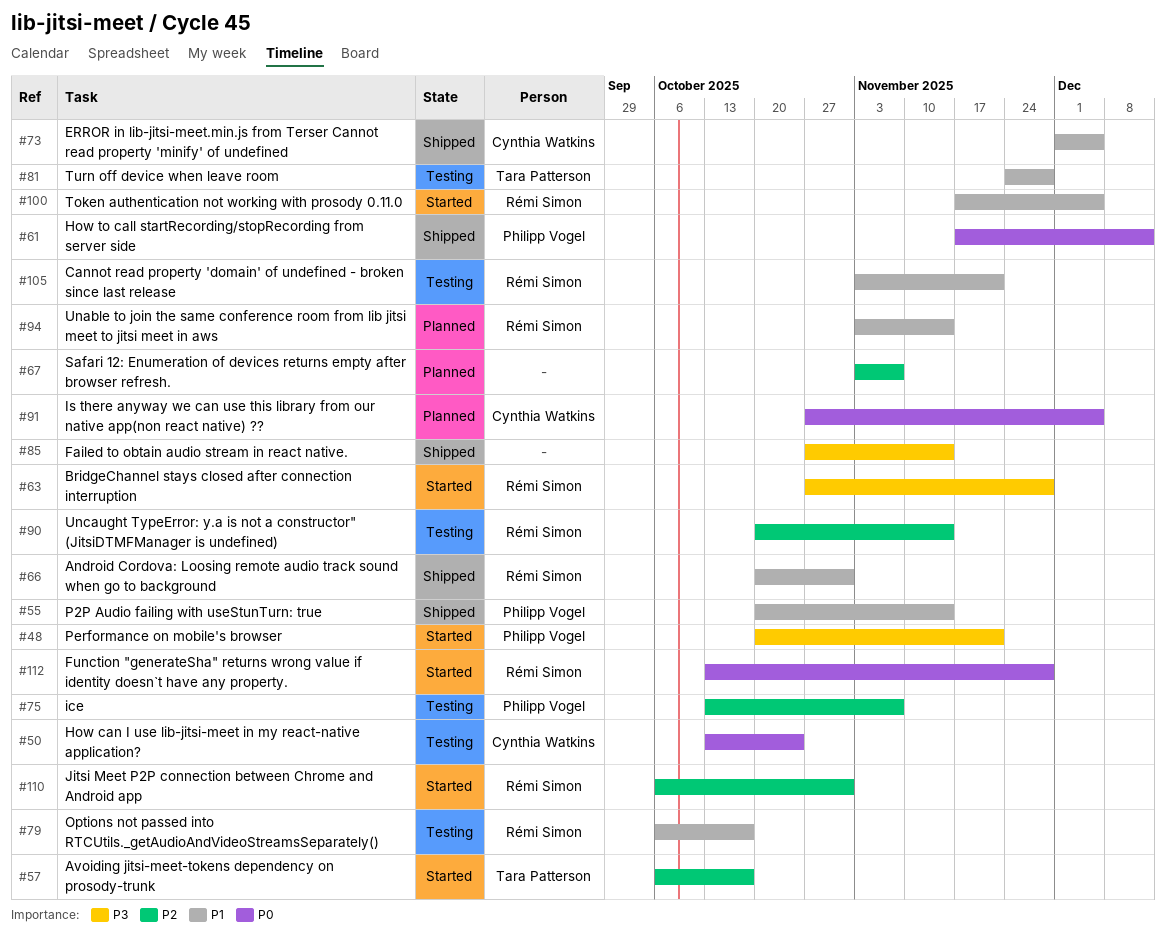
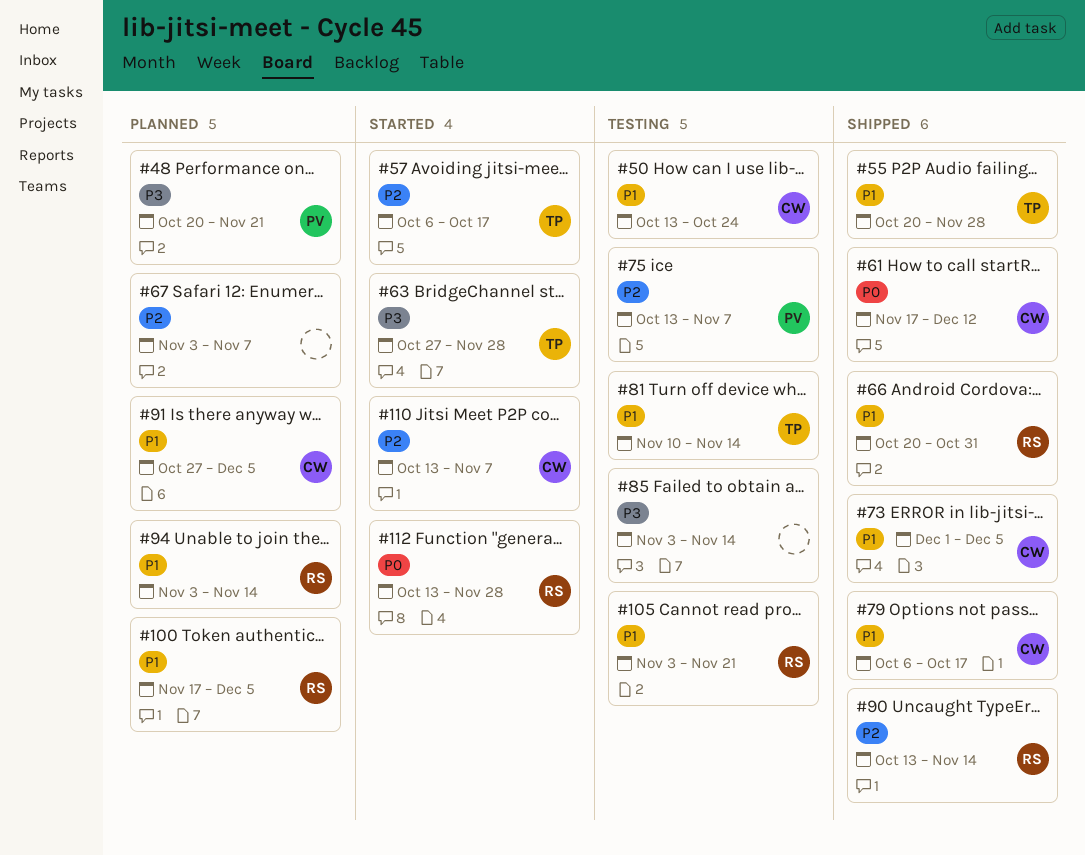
#48, status: Started -> Planned
#50, priority: P0 -> P1
#55, owner: Philipp Vogel -> Tara Patterson
#55, due: Nov 14 -> Nov 28
#61, owner: Philipp Vogel -> Cynthia Watkins
#63, owner: Rémi Simon -> Tara Patterson
#79, status: Testing -> Shipped
#79, owner: Rémi Simon -> Cynthia Watkins
#81, start: Nov 24 -> Nov 10
#81, due: Nov 28 -> Nov 14
#85, status: Shipped -> Testing
#85, start: Oct 27 -> Nov 3
#90, status: Testing -> Shipped
#90, start: Oct 20 -> Oct 13
#91, priority: P0 -> P1
#100, status: Started -> Planned
#110, owner: Rémi Simon -> Cynthia Watkins
#110, start: Oct 6 -> Oct 13
#110, due: Oct 31 -> Nov 7

